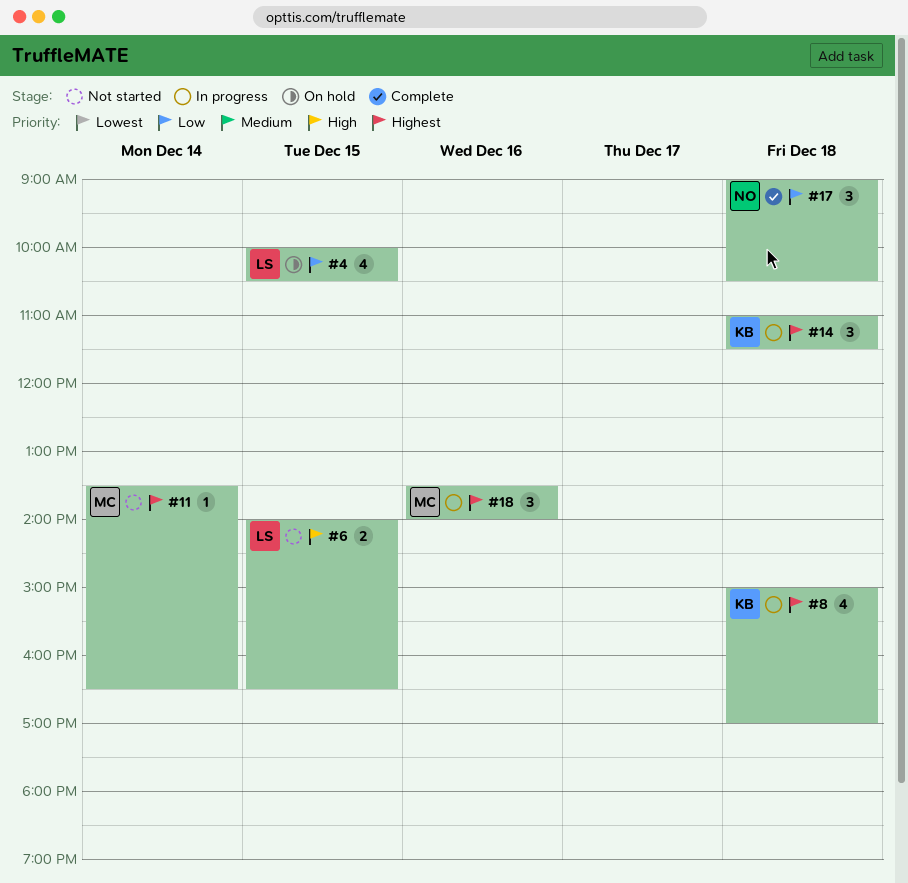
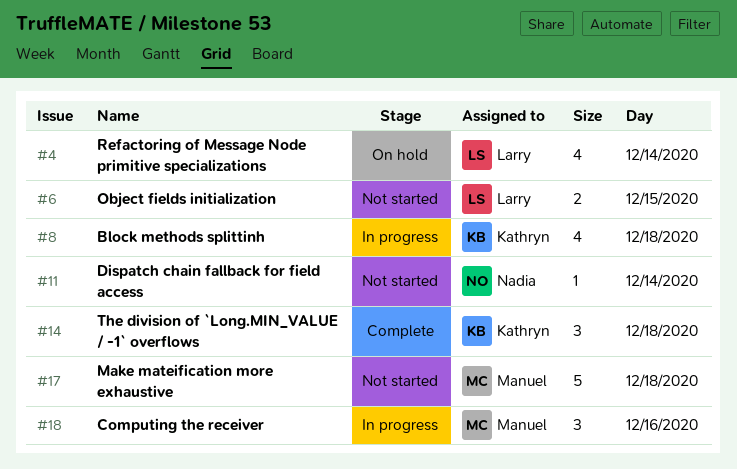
#4, day: Dec 15 -> Dec 14
#11, owner: Manuel -> Nadia
#14, status: In progress -> Complete
#17, status: Complete -> Not started
#17, owner: Nadia -> Manuel
#17, estimate: 3 -> 5

